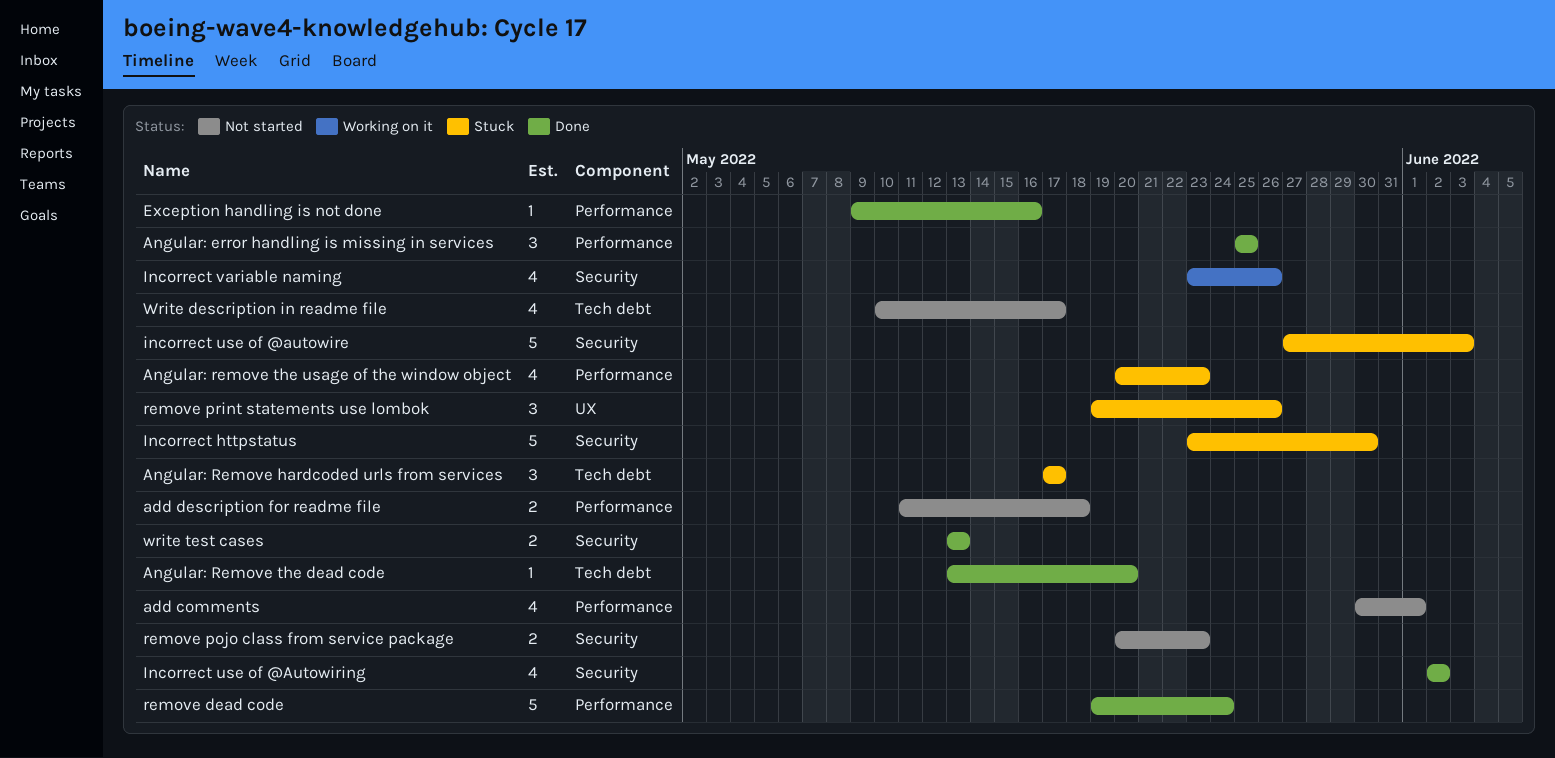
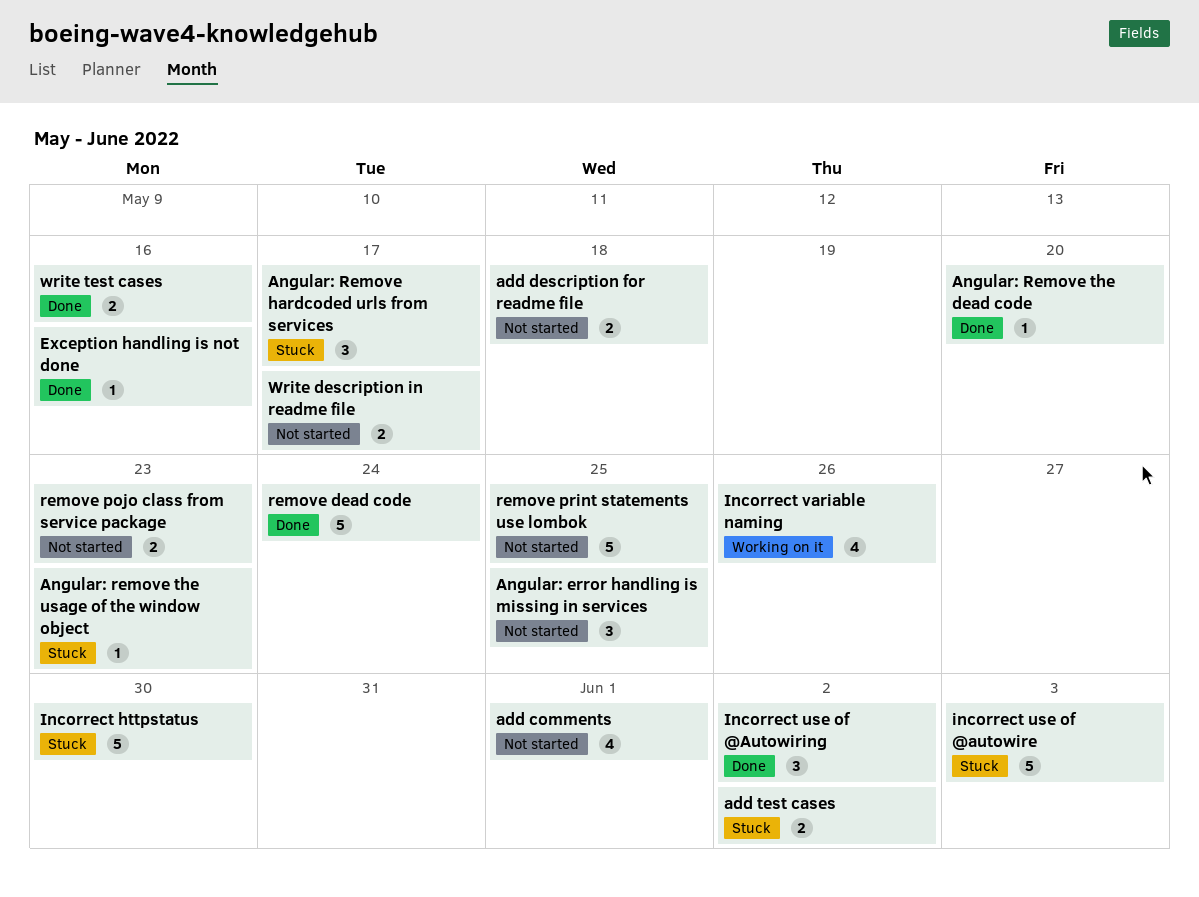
add test cases: none -> present
Angular: error handling is missing in services, status: Done -> Not started
Angular: remove the usage of the window object, estimate: 4 -> 1
Incorrect use of @Autowiring, estimate: 4 -> 3
remove print statements use lombok, status: Stuck -> Not started
remove print statements use lombok, estimate: 3 -> 5
remove print statements use lombok, due: May 26 -> May 25
Write description in readme file, estimate: 4 -> 2
write test cases, due: May 13 -> May 16

